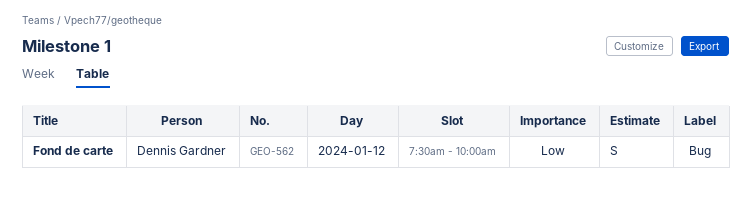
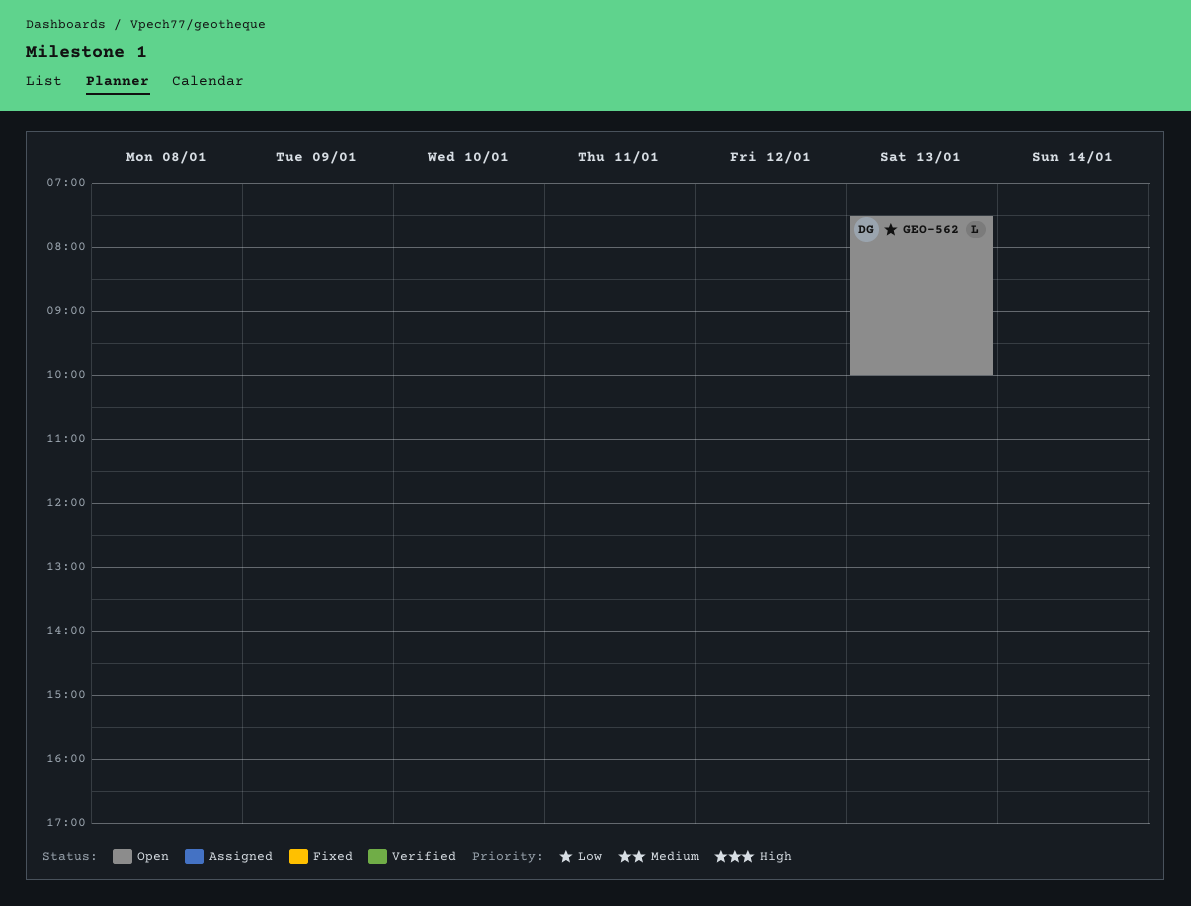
GEO-562, estimate: S -> L
GEO-562, day: Jan 12 -> Jan 13

